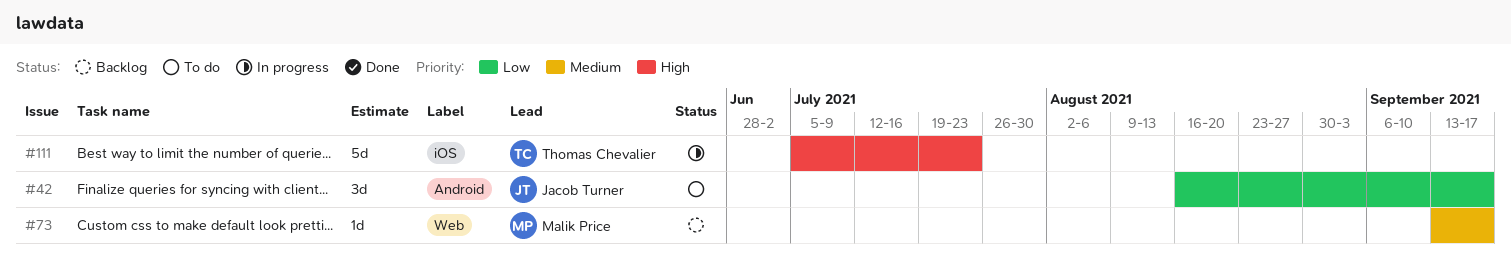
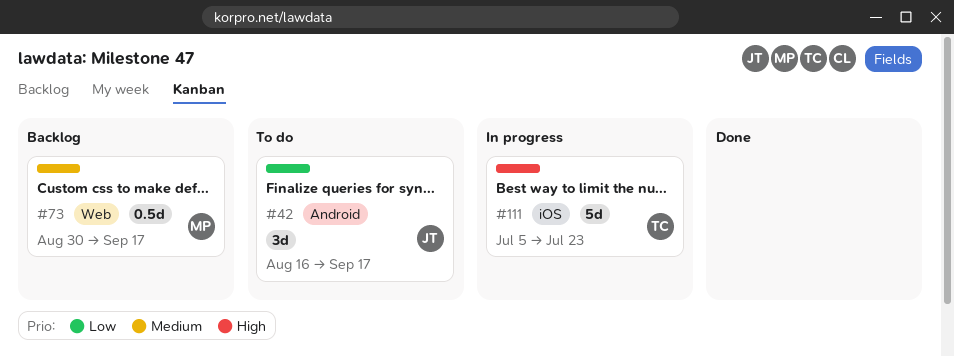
#73, estimate: 1d -> 0.5d
#73, start: Sep 13 -> Aug 30

